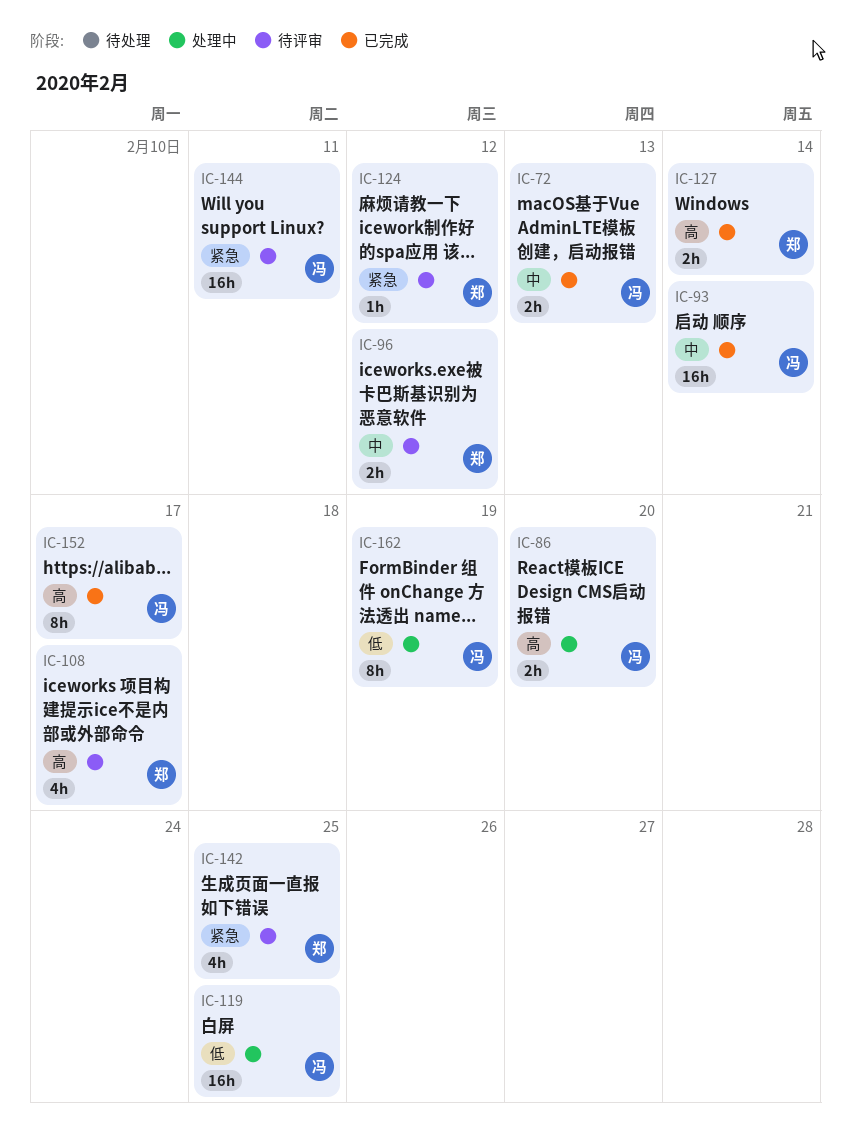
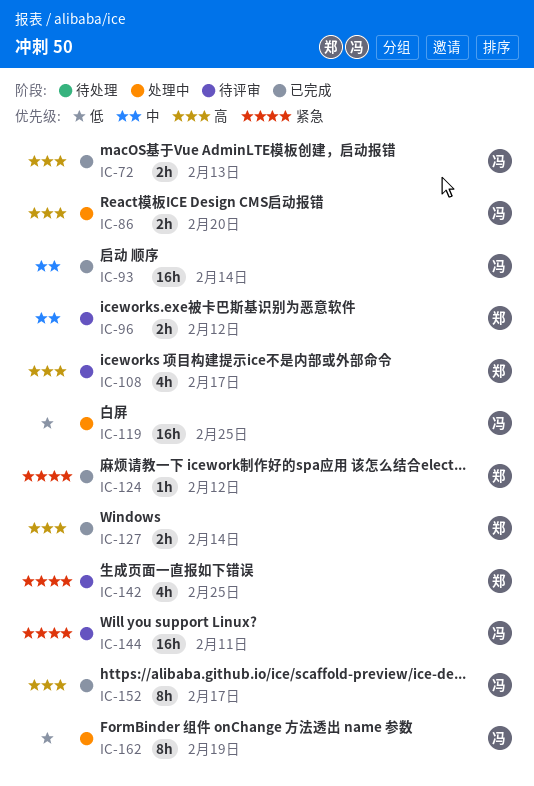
IC-72, priority: 中 -> 高
IC-124, status: 待评审 -> 已完成

